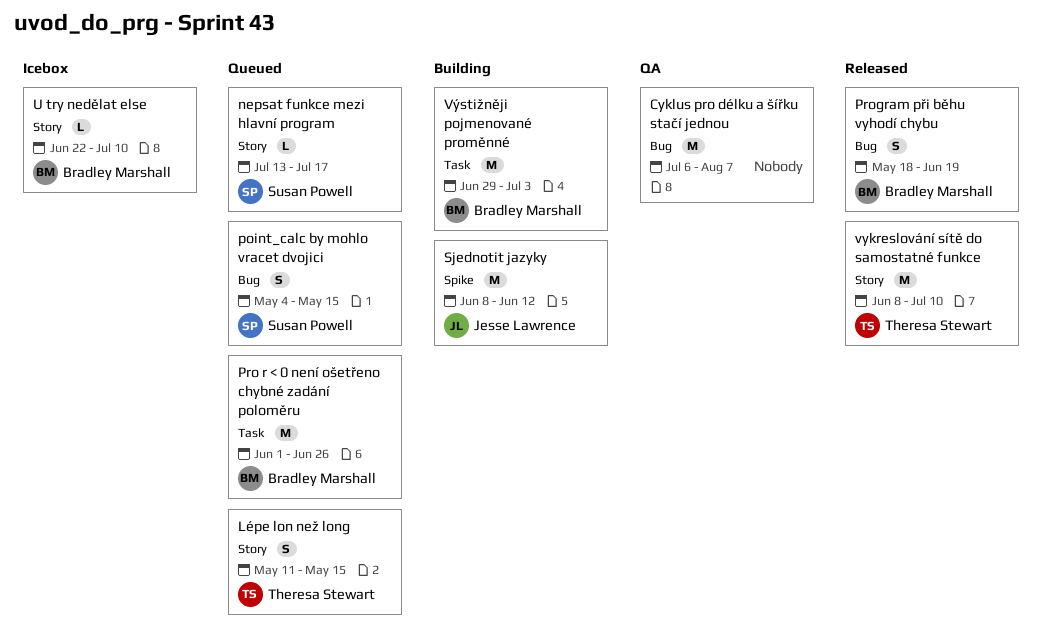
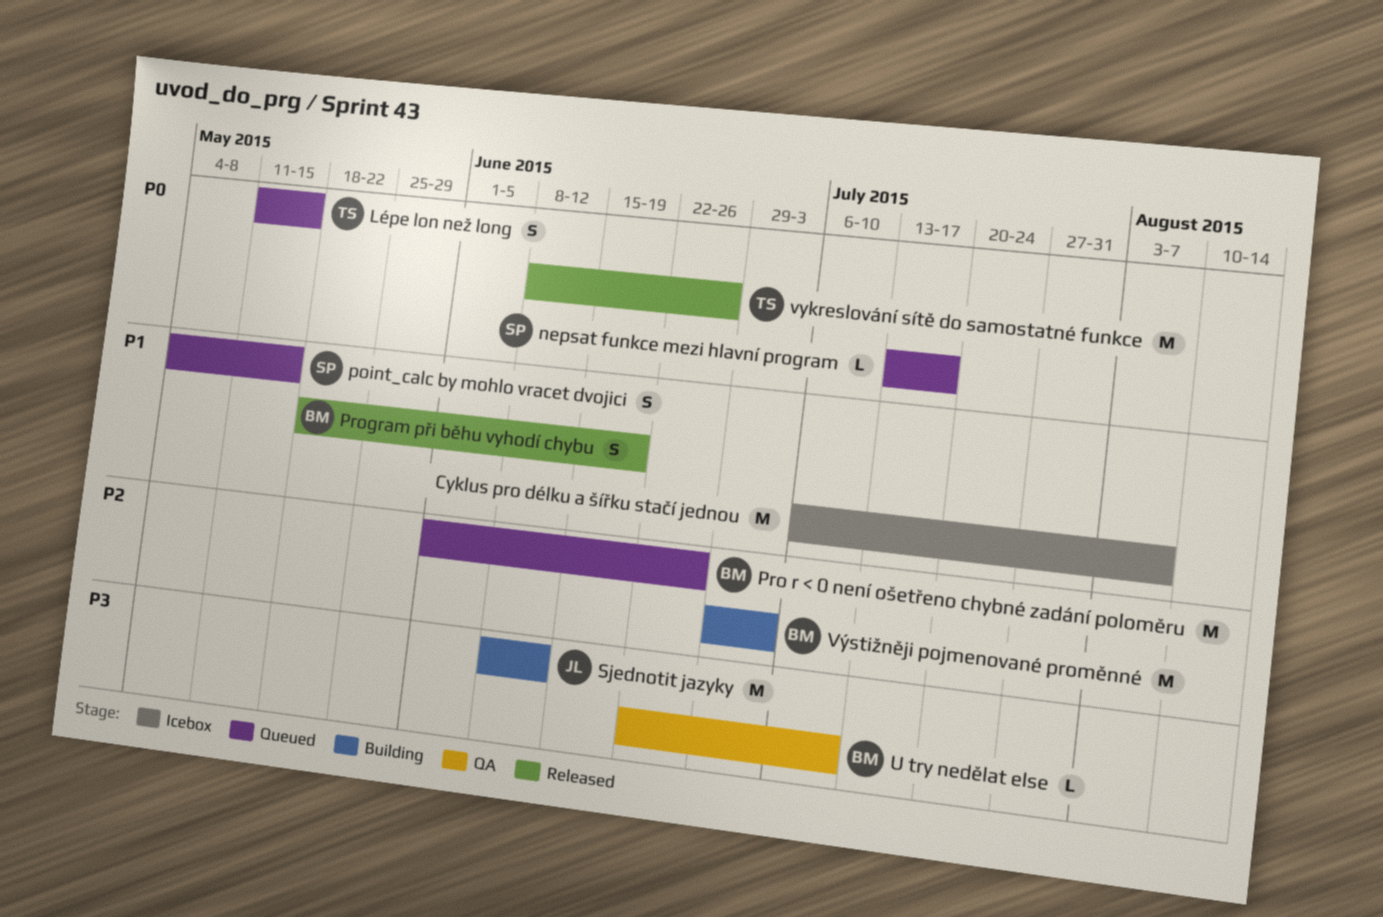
Cyklus pro délku a šířku stačí jednou, status: QA -> Icebox
U try nedělat else, status: Icebox -> QA
vykreslování sítě do samostatné funkce, due: Jul 10 -> Jun 26

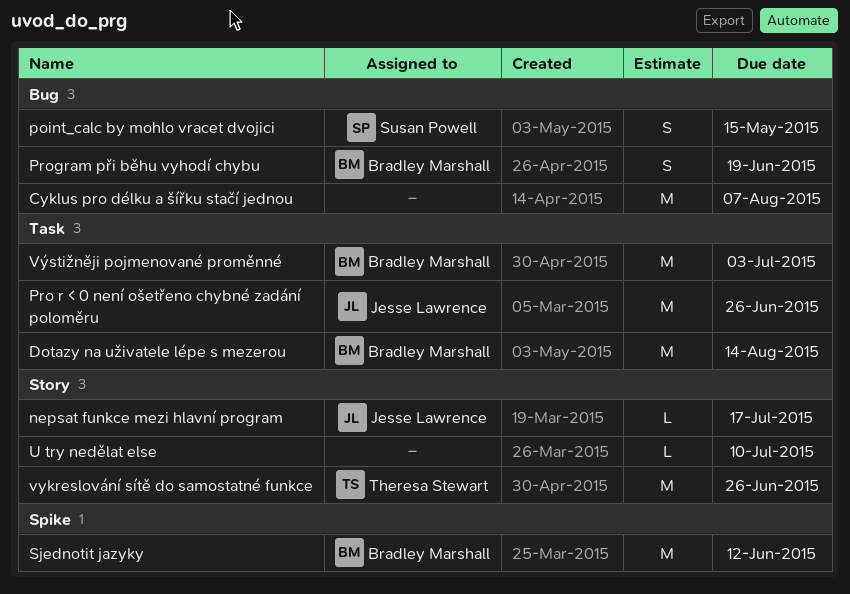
Dotazy na uživatele lépe s mezerou: none -> present
Lépe lon než long: present -> none
nepsat funkce mezi hlavní program, owner: Susan Powell -> Jesse Lawrence
Pro r < 0 není ošetřeno chybné zadání poloměru, owner: Bradley Marshall -> Jesse Lawrence
Sjednotit jazyky, owner: Jesse Lawrence -> Bradley Marshall
U try nedělat else, owner: Bradley Marshall -> none

